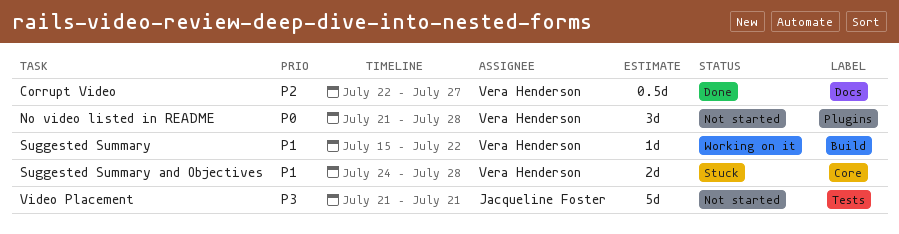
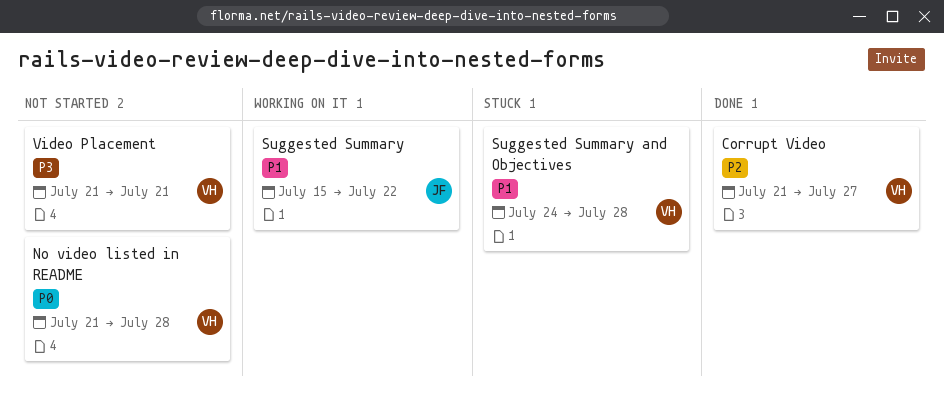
Corrupt Video, start: Jul 22 -> Jul 21
Suggested Summary, owner: Vera Henderson -> Jacqueline Foster
Video Placement, owner: Jacqueline Foster -> Vera Henderson

